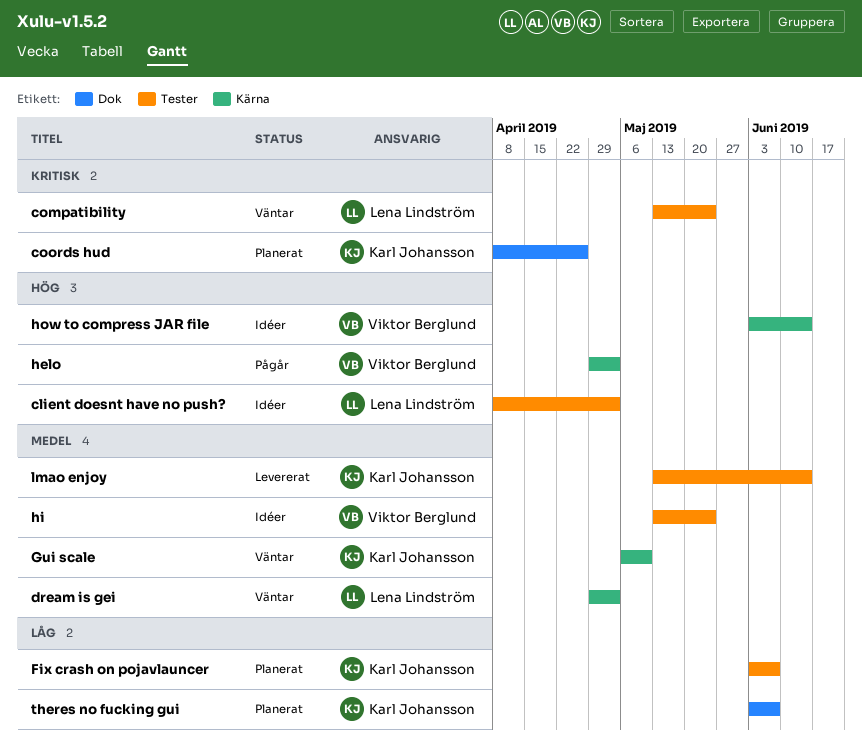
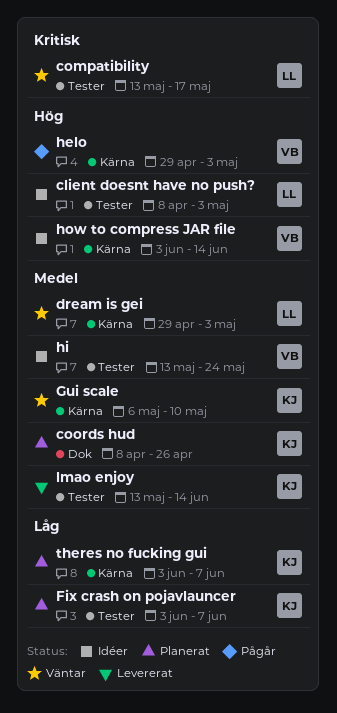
compatibility, due: May 24 -> May 17
coords hud, priority: Kritisk -> Medel
theres no fucking gui, label: Dok -> Kärna

